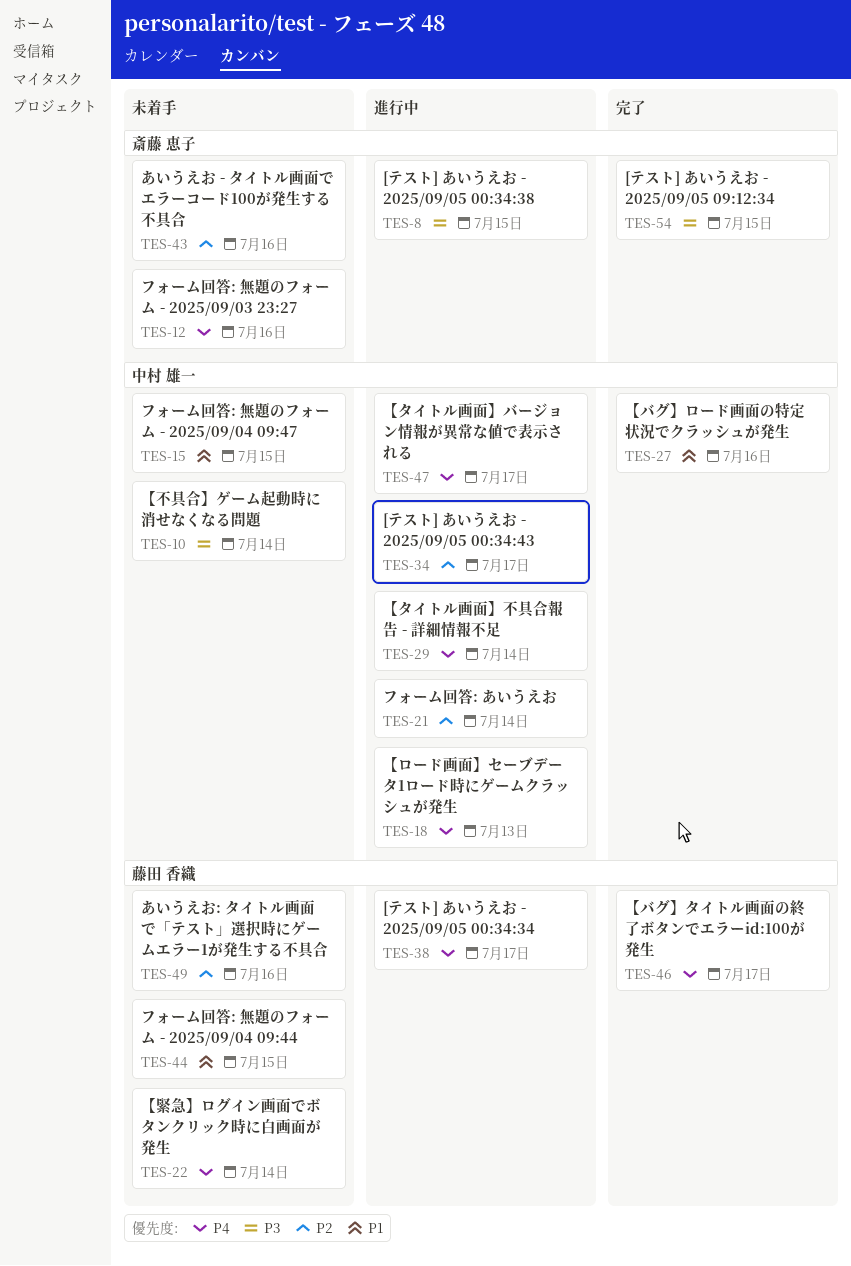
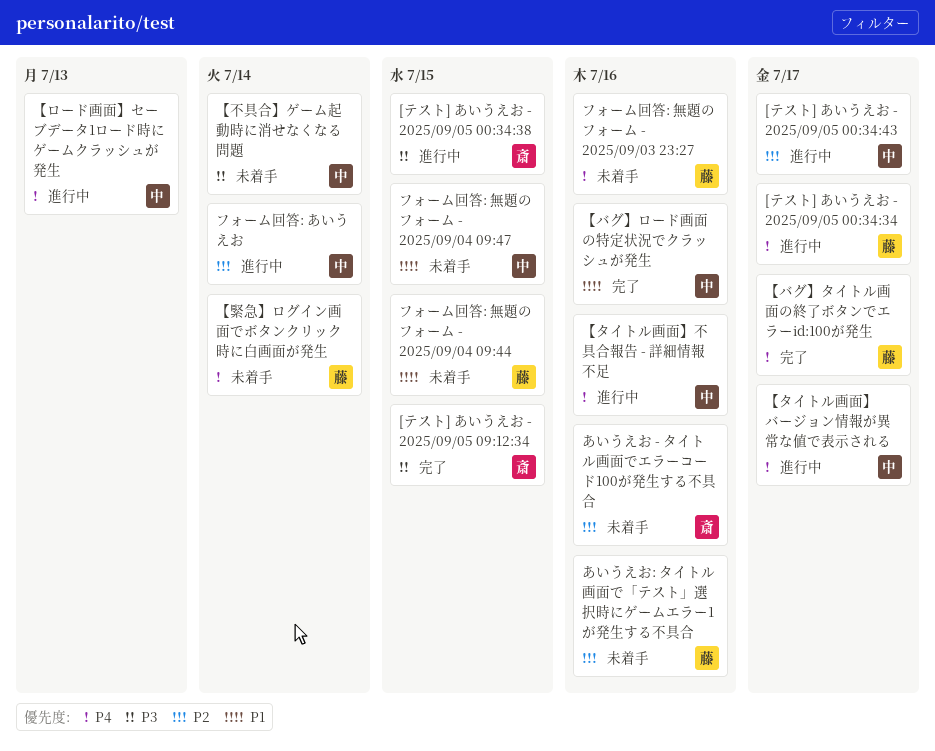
【タイトル画面】不具合報告 - 詳細情報不足, due: Jul 14 -> Jul 16
フォーム回答: 無題のフォーム - 2025/09/03 23:27, owner: 斎藤 恵子 -> 藤田 香織

